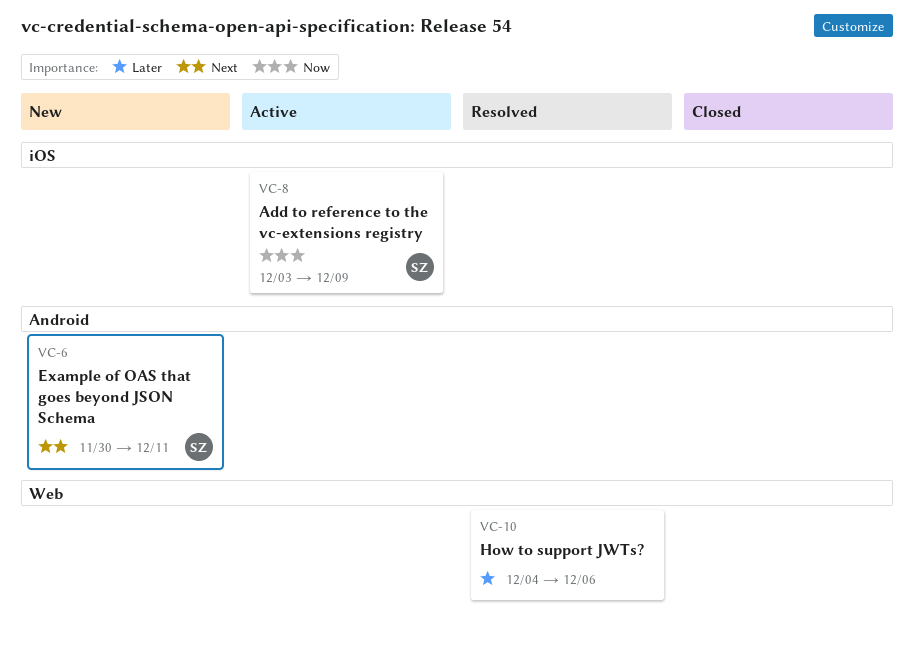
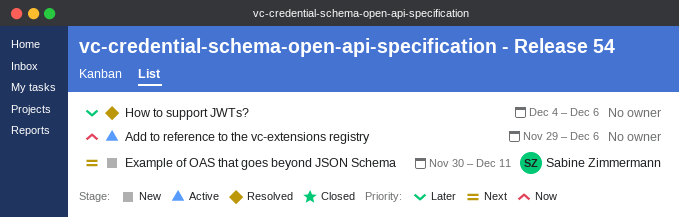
Add to reference to the vc-extensions registry, owner: Sabine Zimmermann -> none
Add to reference to the vc-extensions registry, start: Dec 3 -> Nov 29
Add to reference to the vc-extensions registry, due: Dec 9 -> Dec 6

